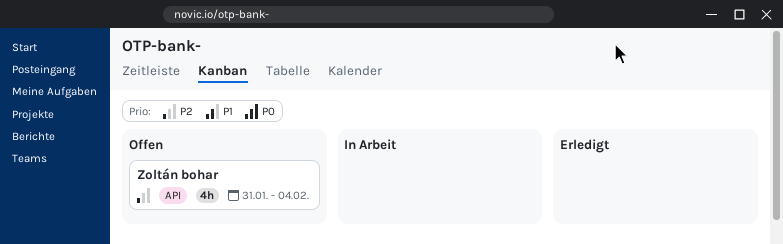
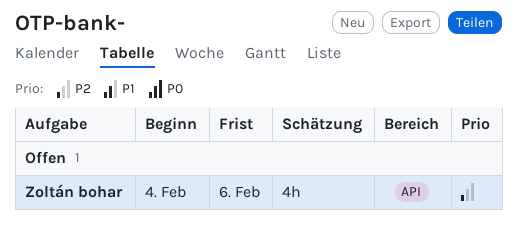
Zoltán bohar, start: Jan 31 -> Feb 4
Zoltán bohar, due: Feb 4 -> Feb 6

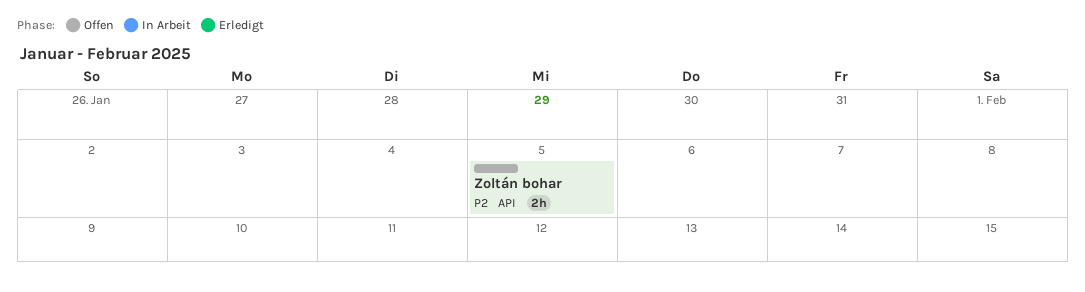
Zoltán bohar, estimate: 4h -> 2h
Zoltán bohar, due: Feb 6 -> Feb 5

